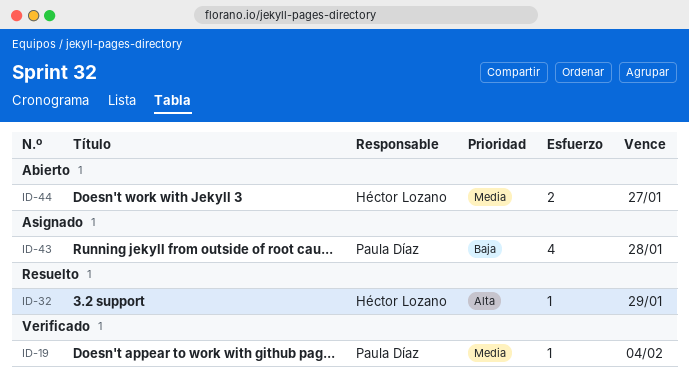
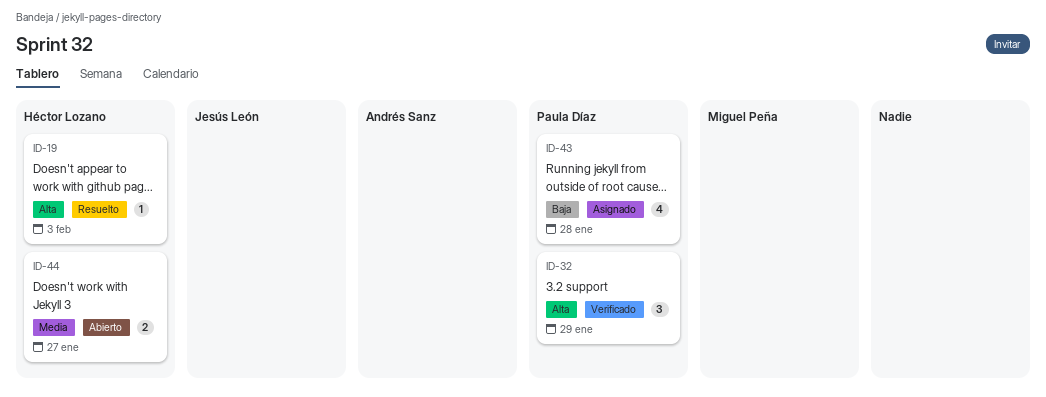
ID-19, status: Verificado -> Resuelto
ID-19, owner: Paula Díaz -> Héctor Lozano
ID-19, priority: Media -> Alta
ID-19, due: Feb 4 -> Feb 3
ID-32, status: Resuelto -> Verificado
ID-32, owner: Héctor Lozano -> Paula Díaz
ID-32, estimate: 1 -> 3

